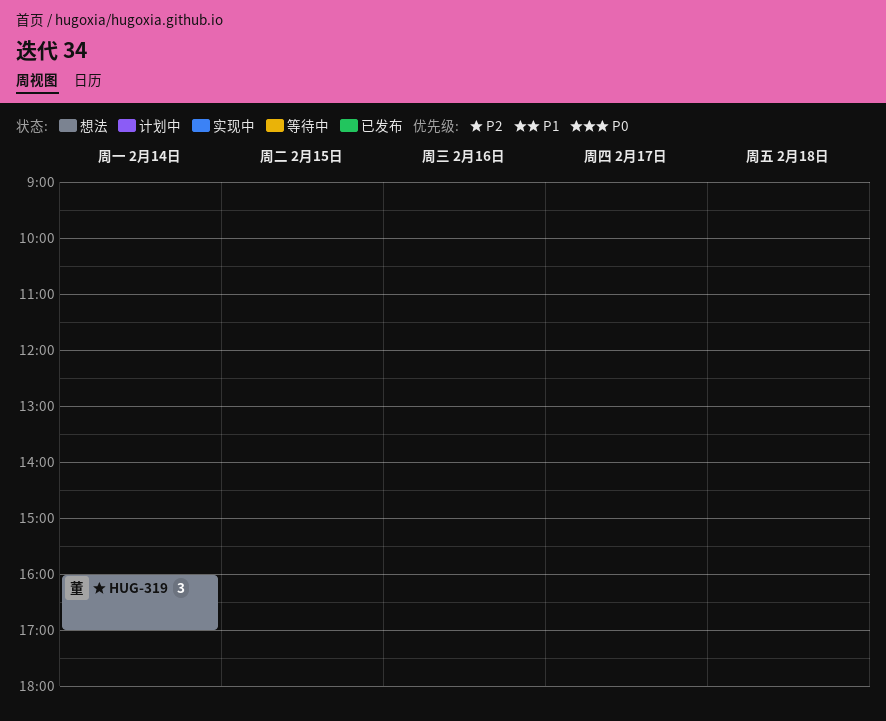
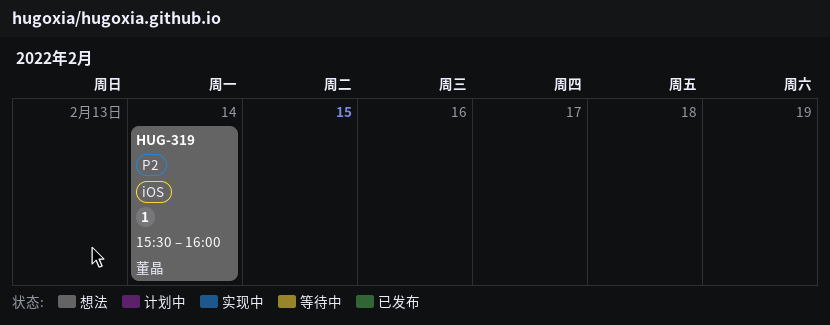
HUG-319, estimate: 3 -> 1
HUG-319, begins: 16:00 -> 15:30
HUG-319, ends: 17:00 -> 16:00

